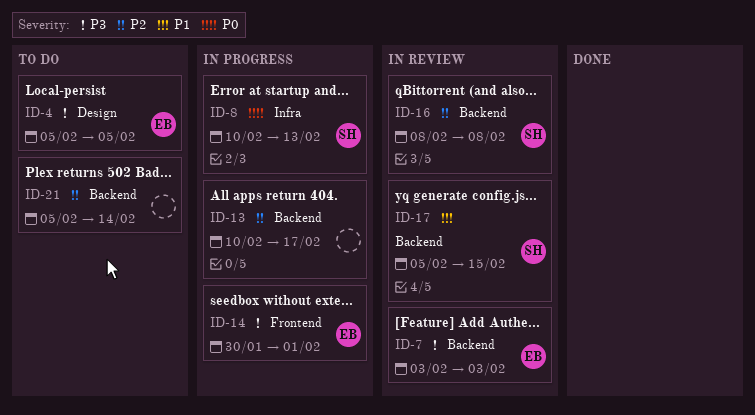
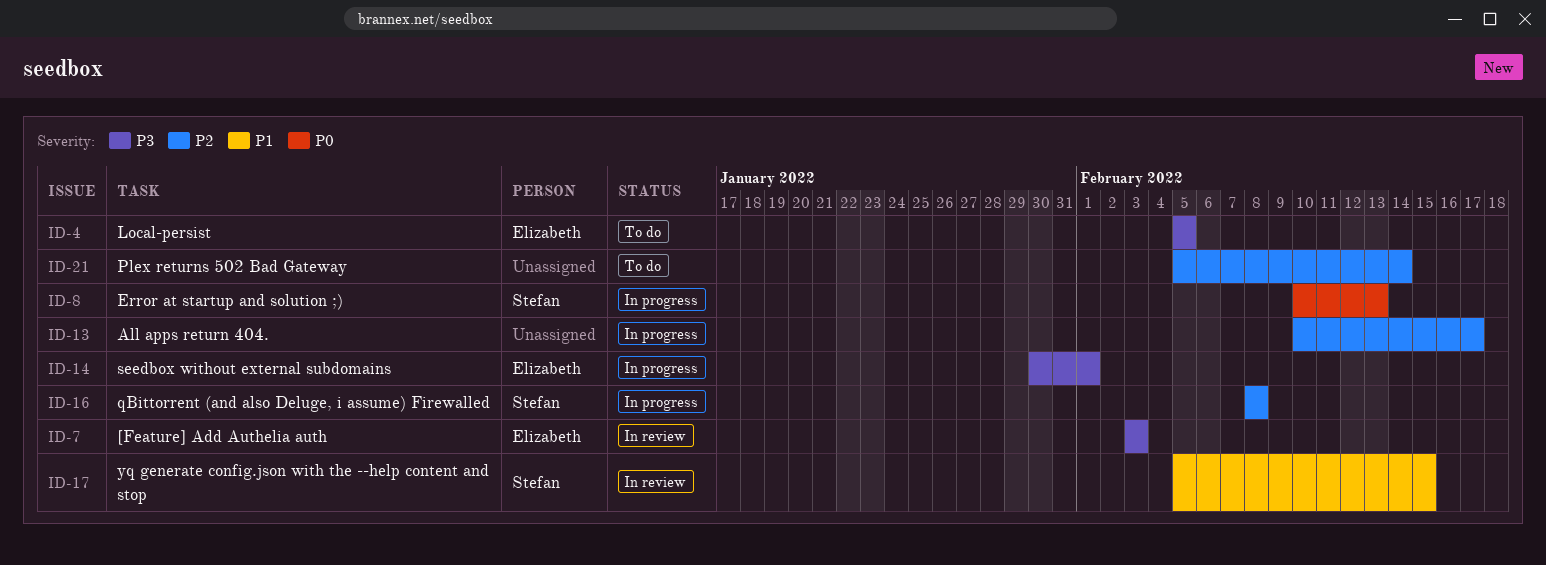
ID-16, status: In review -> In progress

